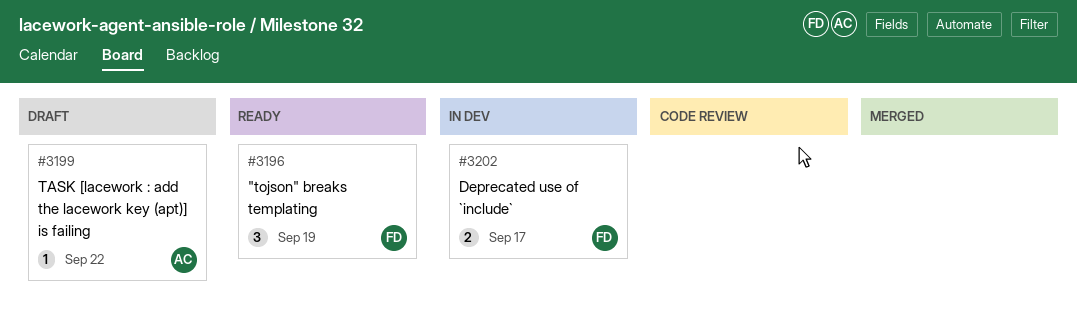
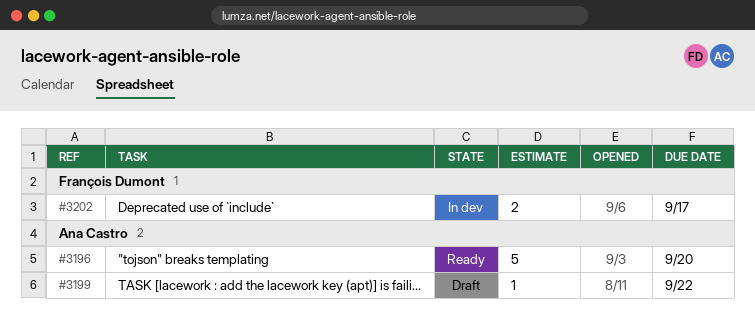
#3196, owner: François Dumont -> Ana Castro
#3196, estimate: 3 -> 5
#3196, due: Sep 19 -> Sep 20

